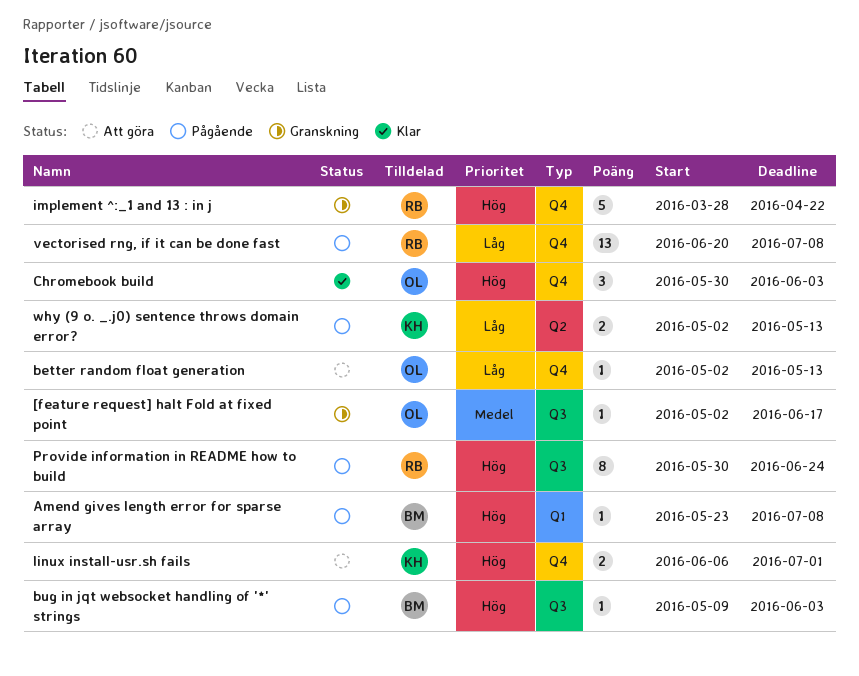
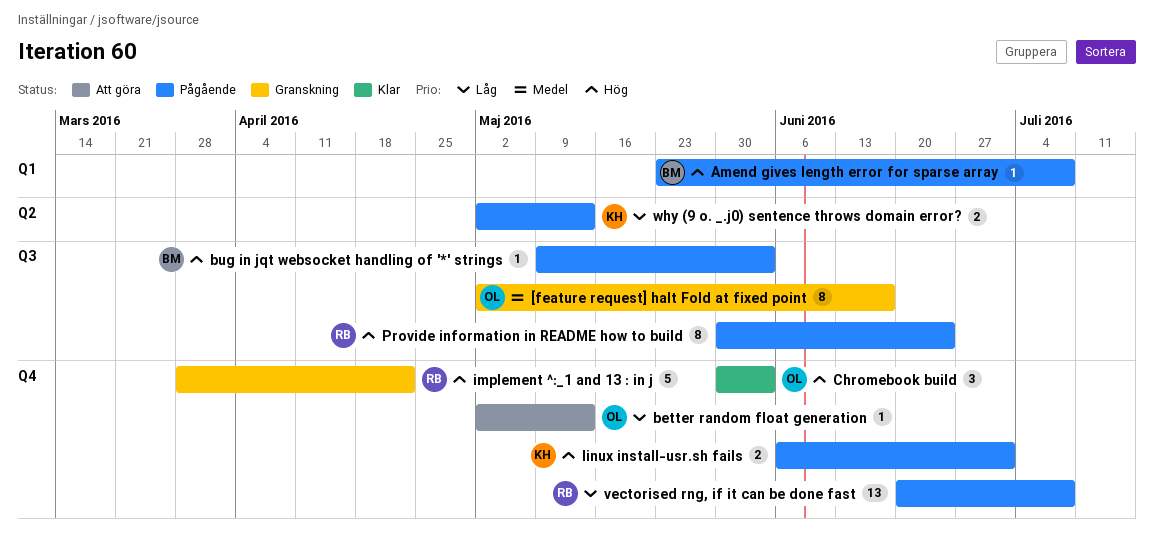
[feature request] halt Fold at fixed point, estimate: 1 -> 8
linux install-usr.sh fails, status: Att göra -> Pågående

